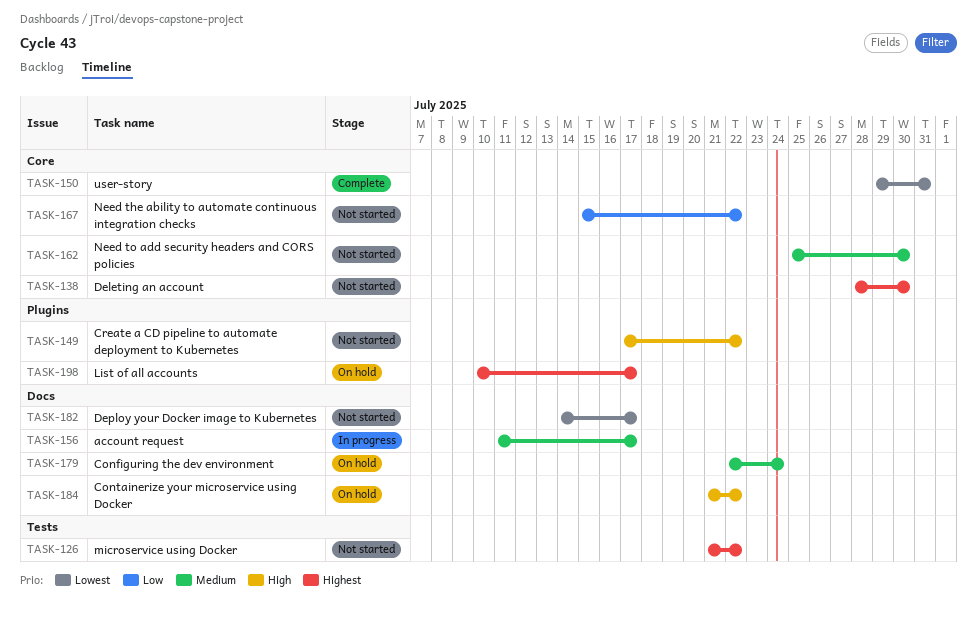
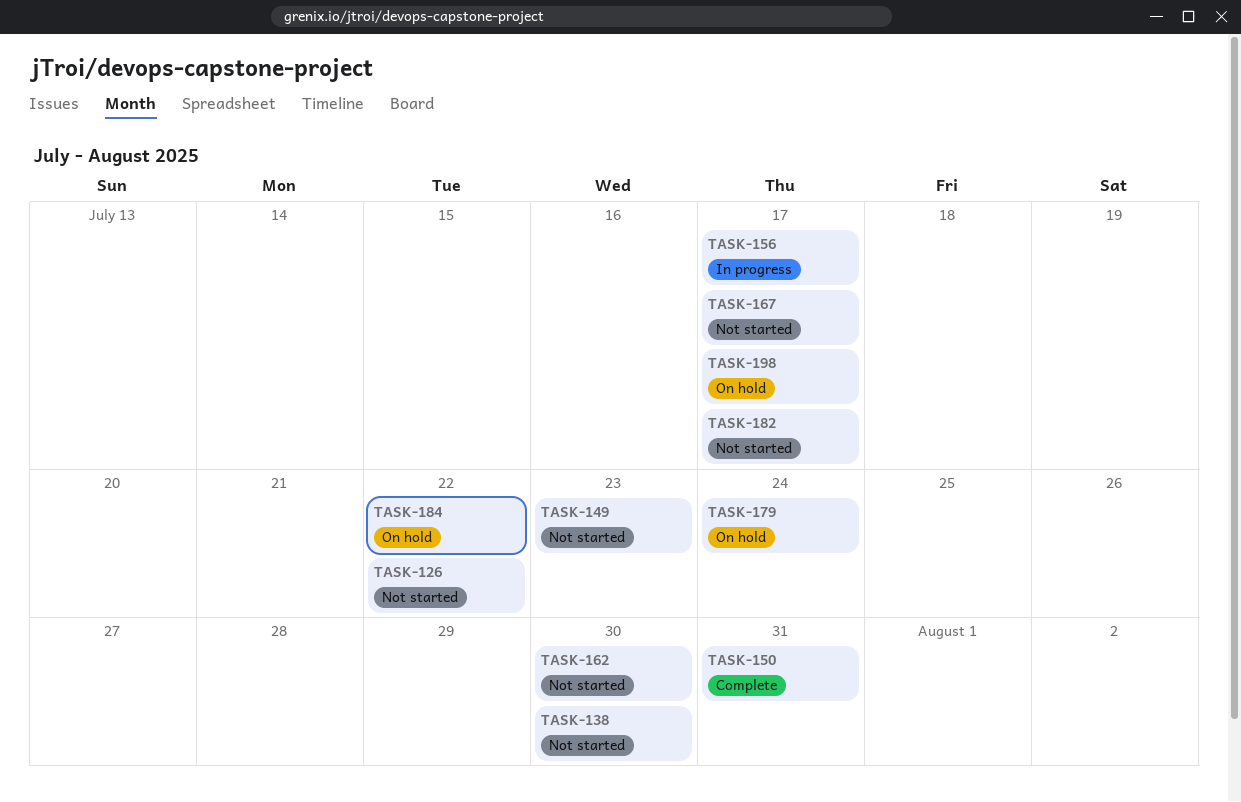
TASK-149, due: Jul 22 -> Jul 23
TASK-167, due: Jul 22 -> Jul 17

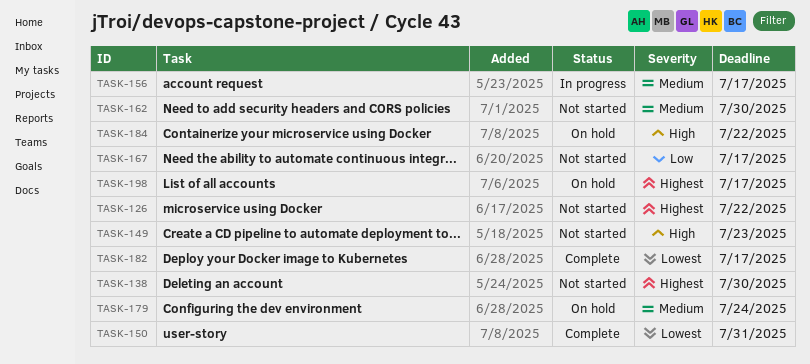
TASK-182, status: Not started -> Complete

